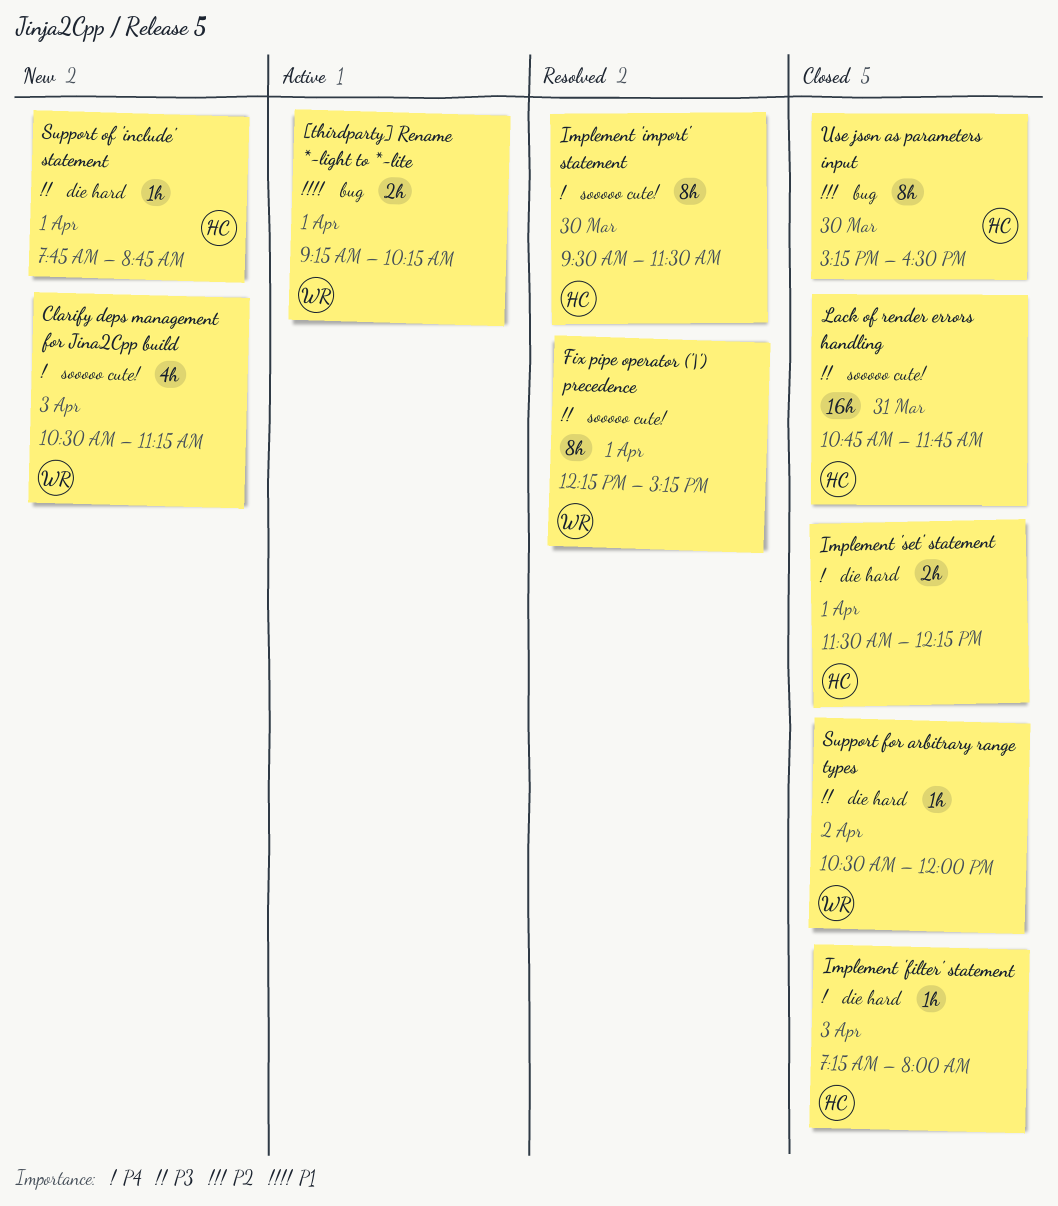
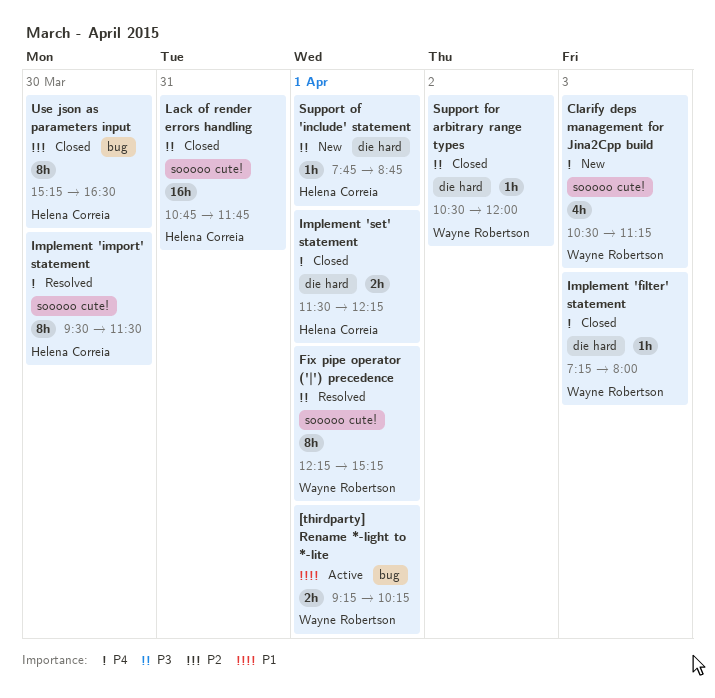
Implement 'filter' statement, owner: Helena Correia -> Wayne Robertson

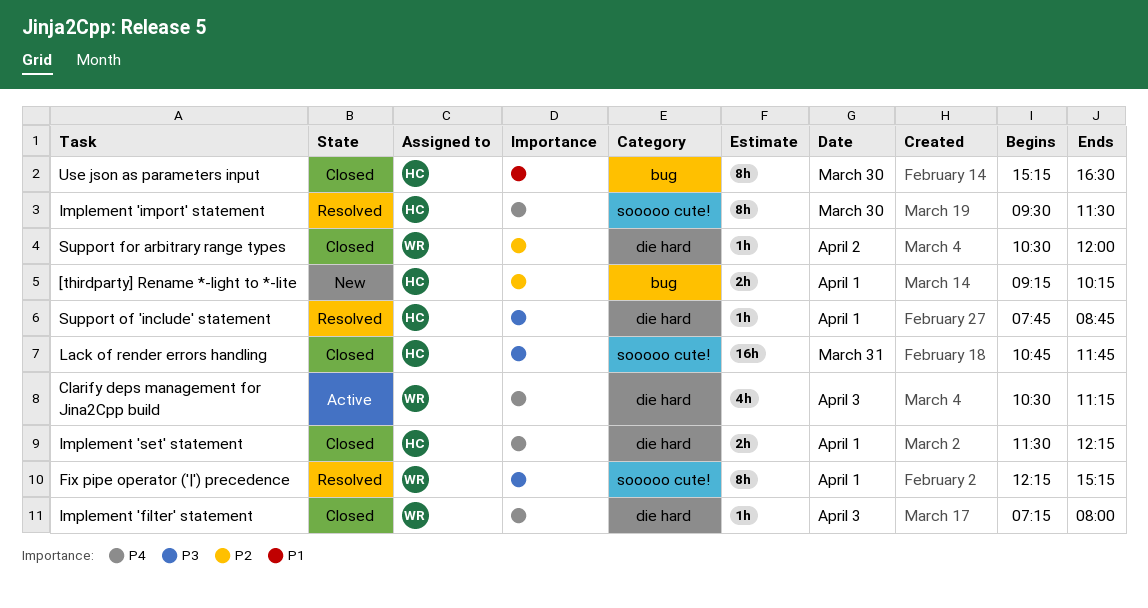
[thirdparty] Rename *-light to *-lite, status: Active -> New
[thirdparty] Rename *-light to *-lite, owner: Wayne Robertson -> Helena Correia
[thirdparty] Rename *-light to *-lite, priority: P1 -> P2
Clarify deps management for Jina2Cpp build, status: New -> Active
Clarify deps management for Jina2Cpp build, label: sooooo cute! -> die hard
Support for arbitrary range types, priority: P3 -> P2
Support of 'include' statement, status: New -> Resolved
Use json as parameters input, priority: P2 -> P1

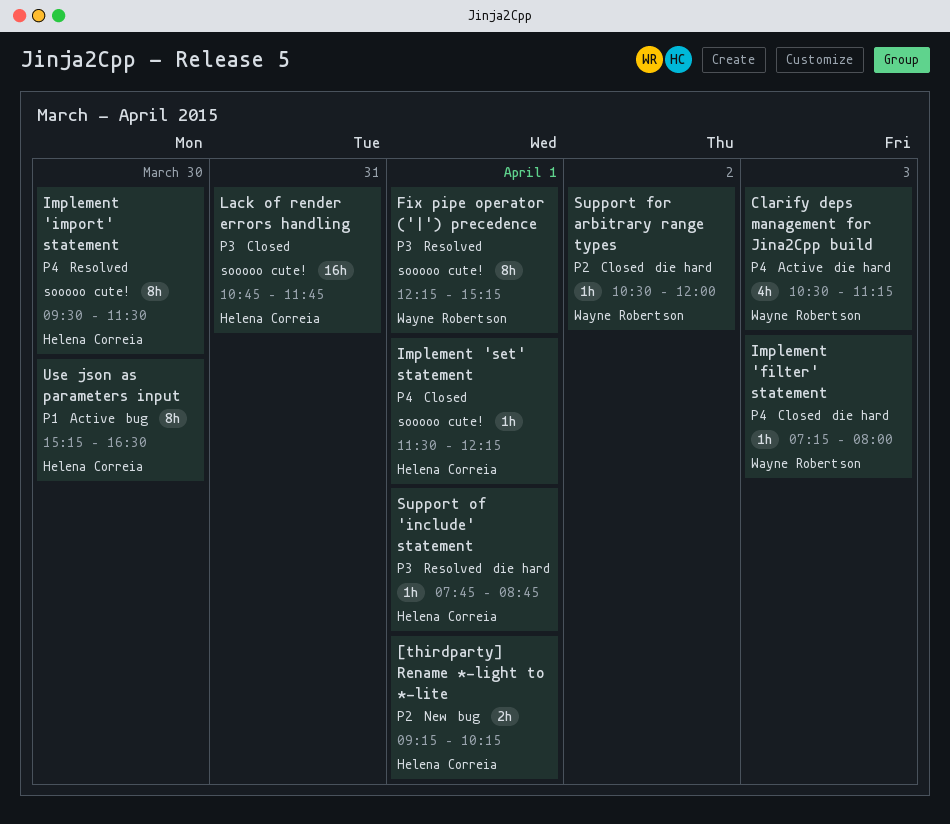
Implement 'set' statement, label: die hard -> sooooo cute!
Implement 'set' statement, estimate: 2h -> 1h
Use json as parameters input, status: Closed -> Active

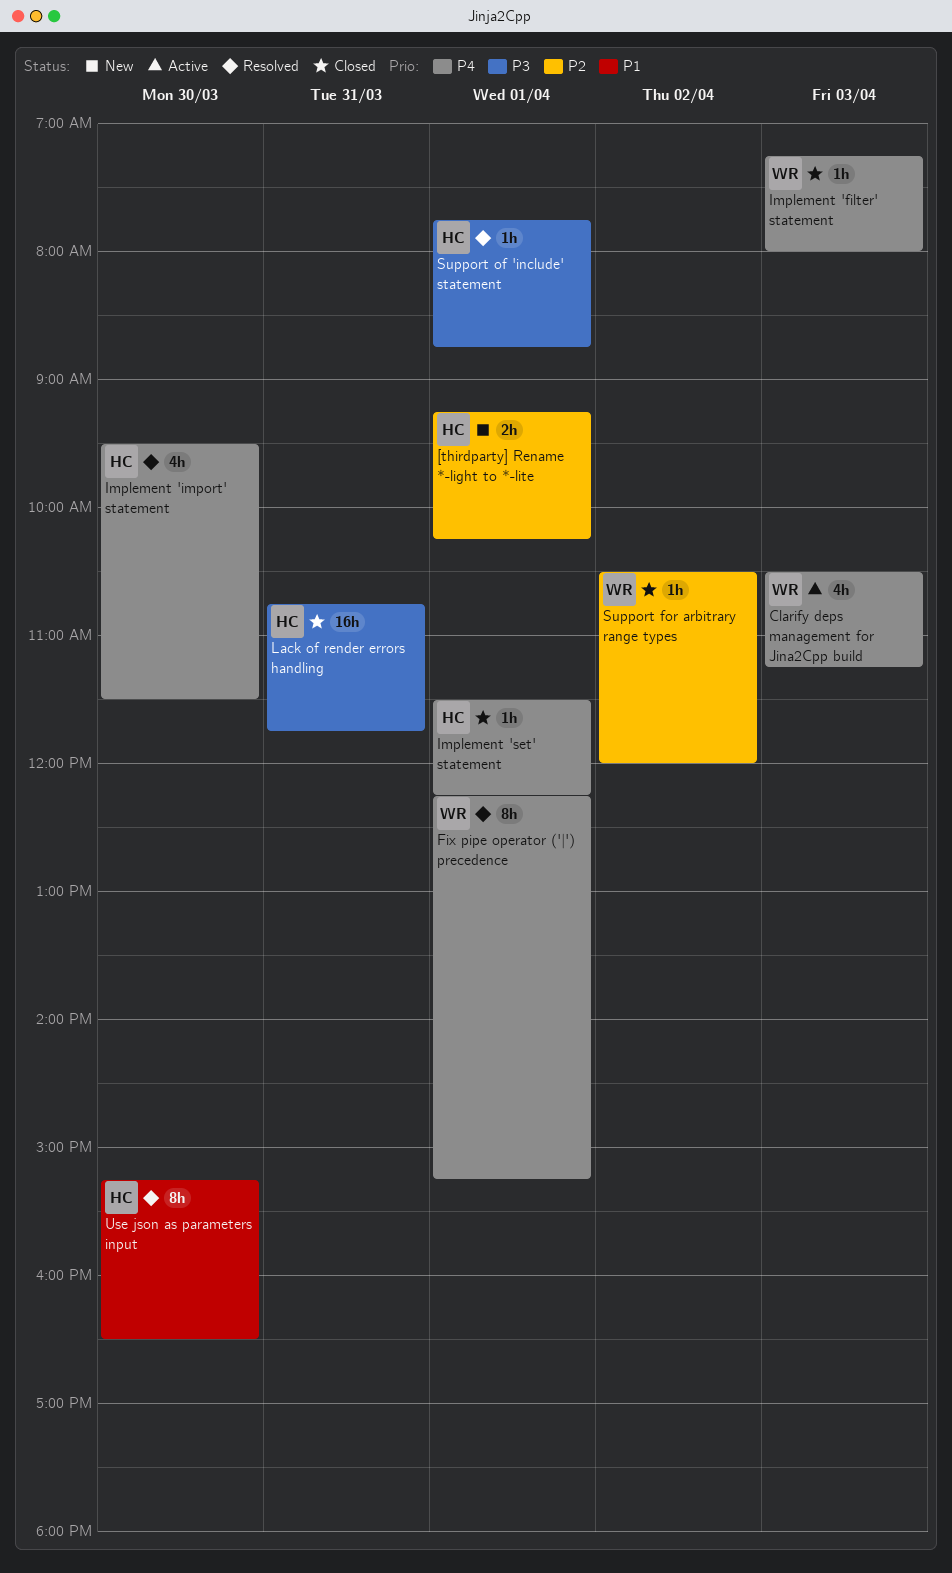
Fix pipe operator ('|') precedence, priority: P3 -> P4
Implement 'import' statement, estimate: 8h -> 4h
Use json as parameters input, status: Active -> Resolved

